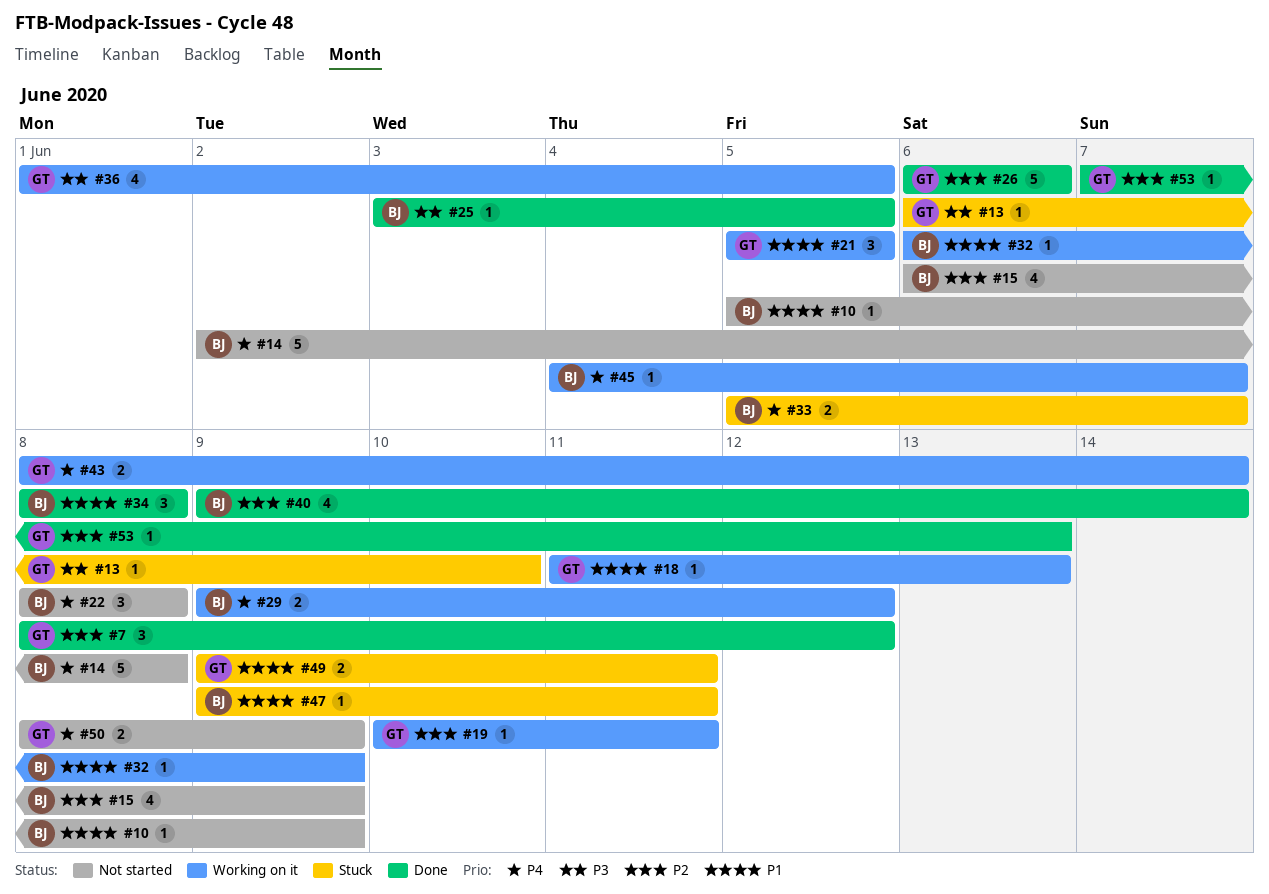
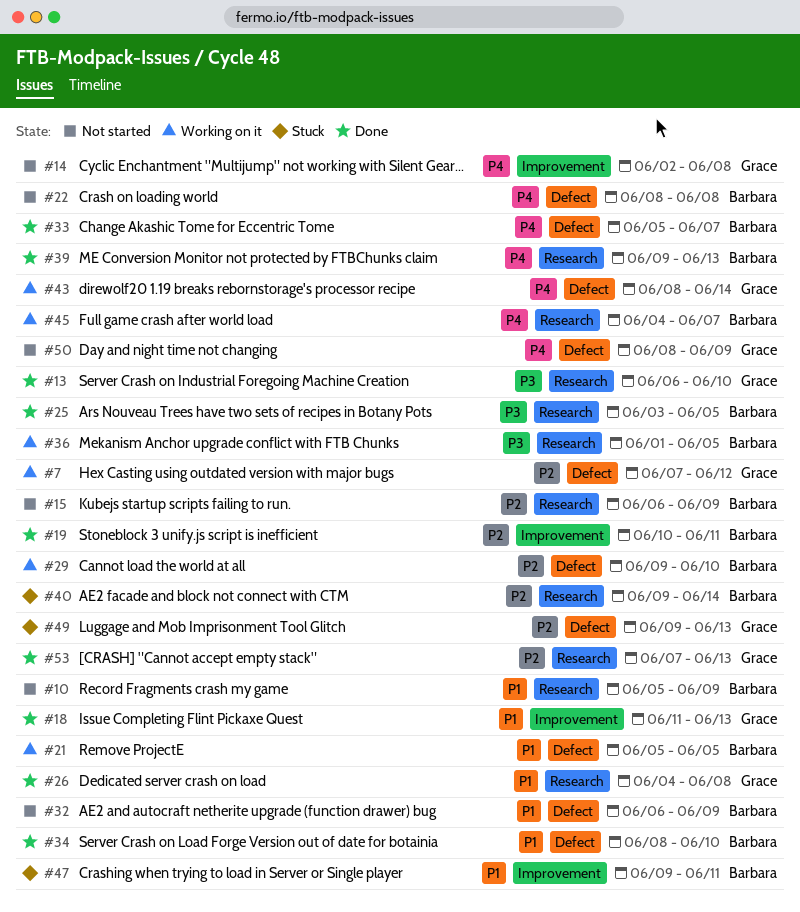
#7, status: Done -> Working on it
#7, start: Jun 8 -> Jun 7
#13, status: Stuck -> Done
#14, owner: Barbara -> Grace
#18, status: Working on it -> Done
#19, status: Working on it -> Done
#19, owner: Grace -> Barbara
#21, owner: Grace -> Barbara
#26, priority: P2 -> P1
#26, start: Jun 6 -> Jun 4
#26, due: Jun 6 -> Jun 8
#29, priority: P4 -> P2
#29, due: Jun 12 -> Jun 10
#32, status: Working on it -> Not started
#33, status: Stuck -> Done
#34, due: Jun 8 -> Jun 10
#36, owner: Grace -> Barbara
#39: none -> present
#40, status: Done -> Stuck
#49, priority: P1 -> P2
#49, due: Jun 11 -> Jun 13

